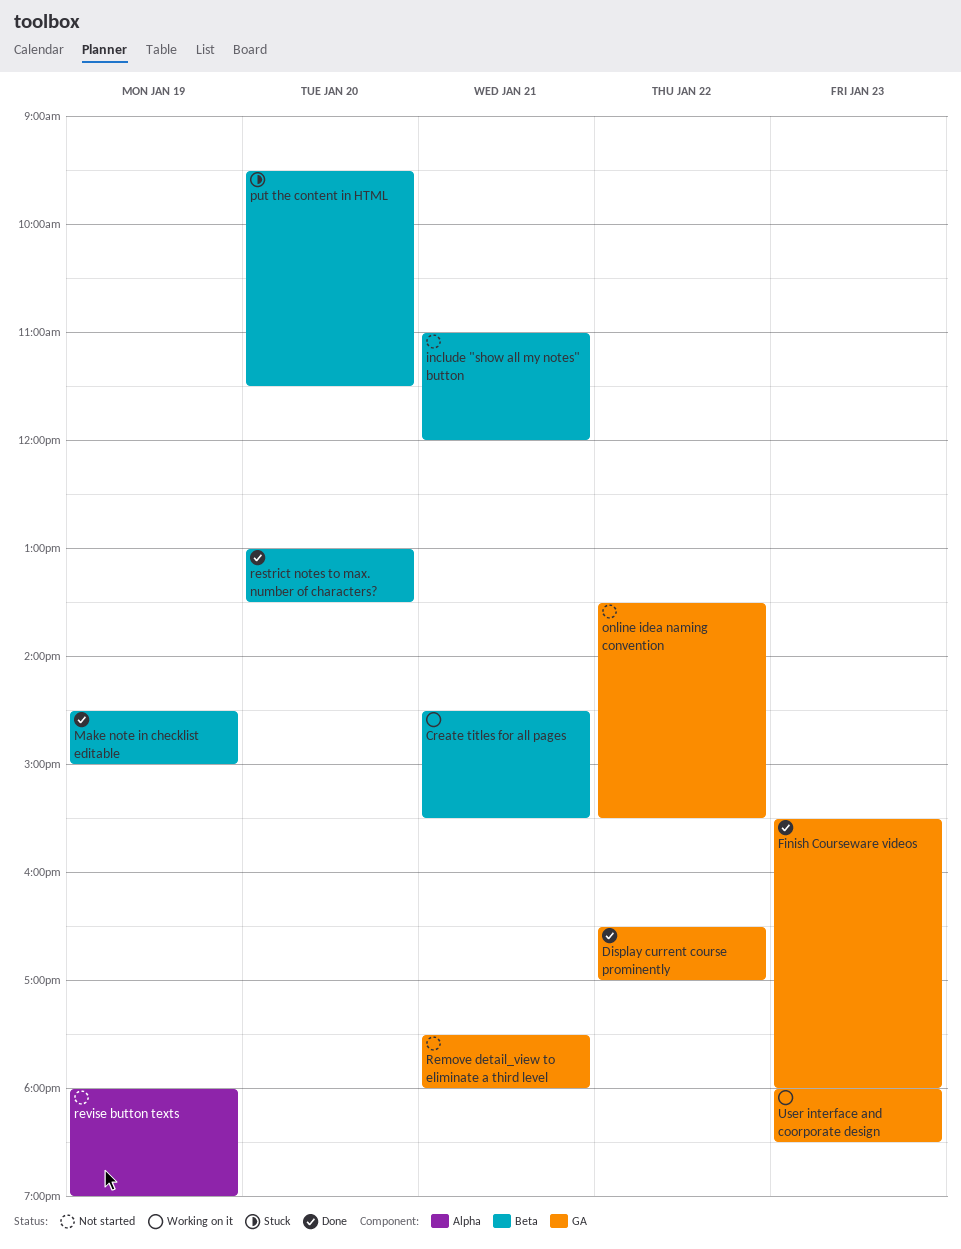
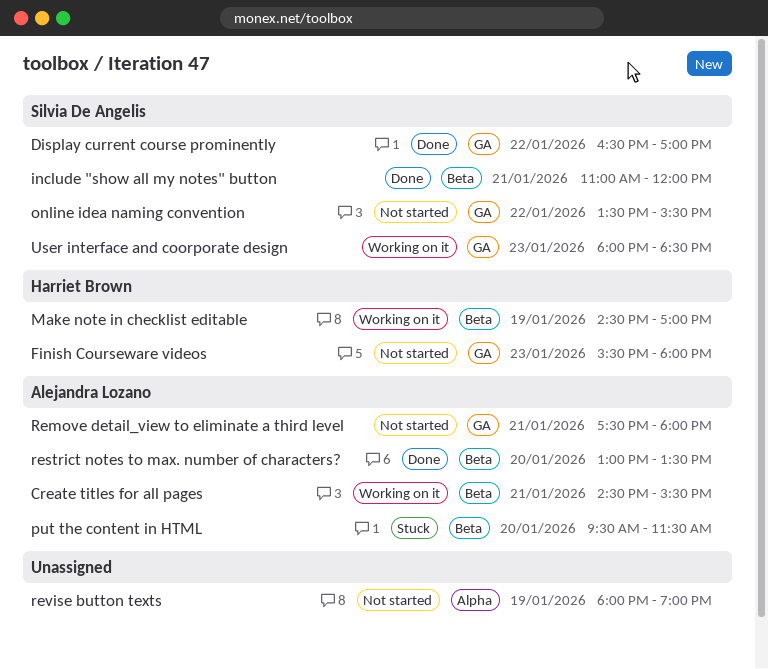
Finish Courseware videos, status: Done -> Not started
include "show all my notes" button, status: Not started -> Done
Make note in checklist editable, status: Done -> Working on it
Make note in checklist editable, ends: 15:00 -> 17:00

